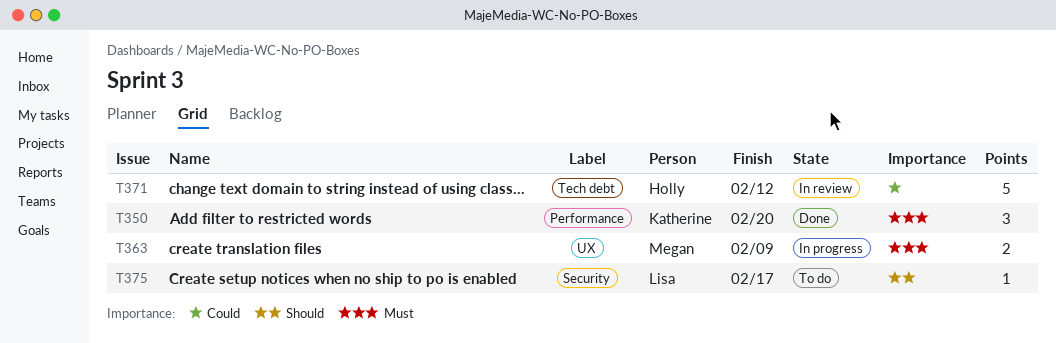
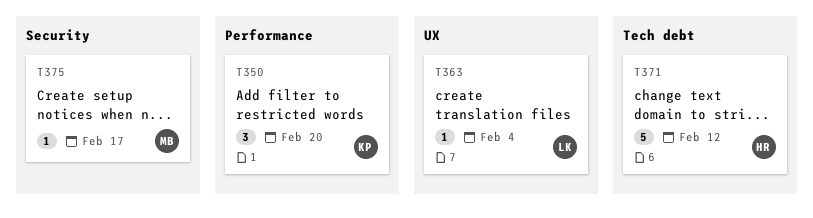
T363, owner: Megan -> Lisa
T363, estimate: 2 -> 1
T363, due: Feb 9 -> Feb 4
T375, owner: Lisa -> Megan

